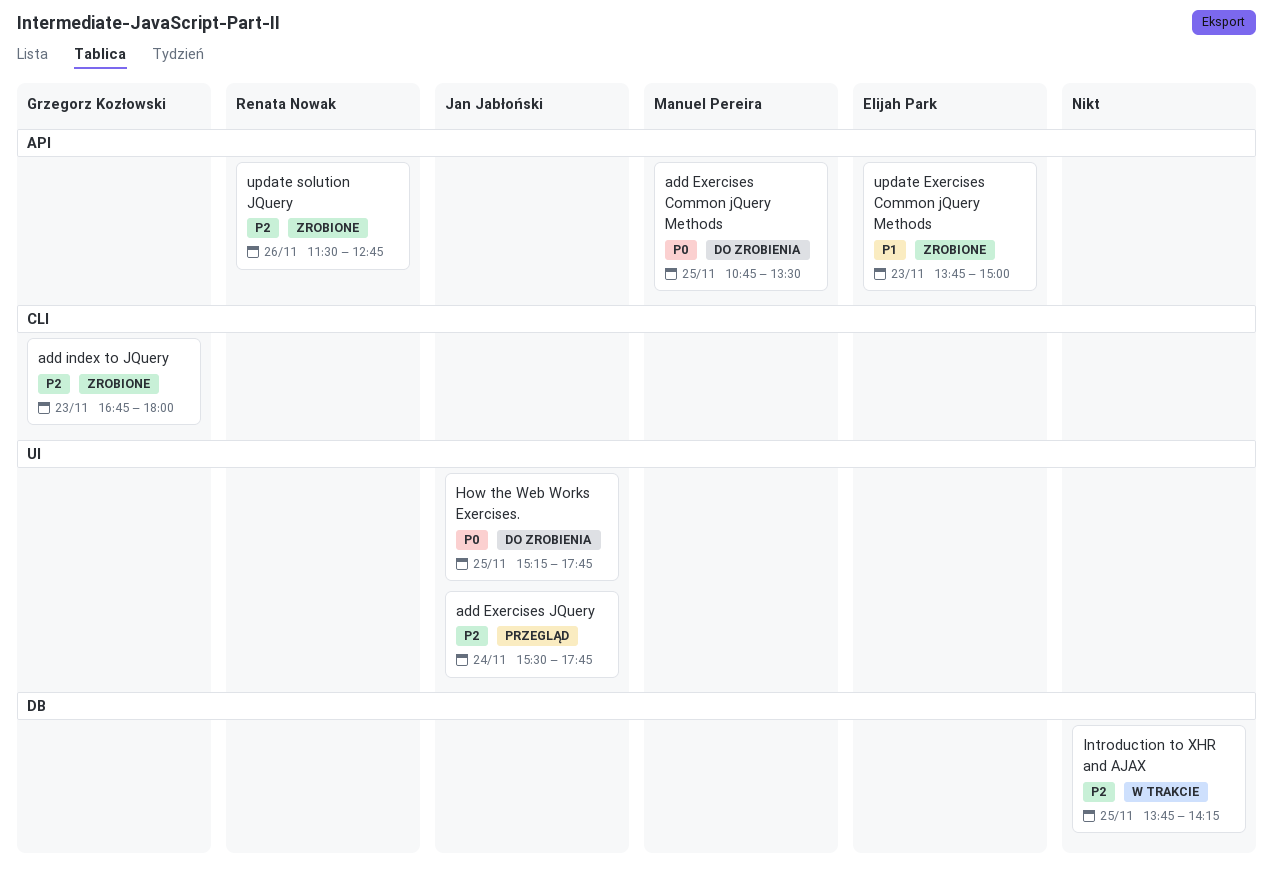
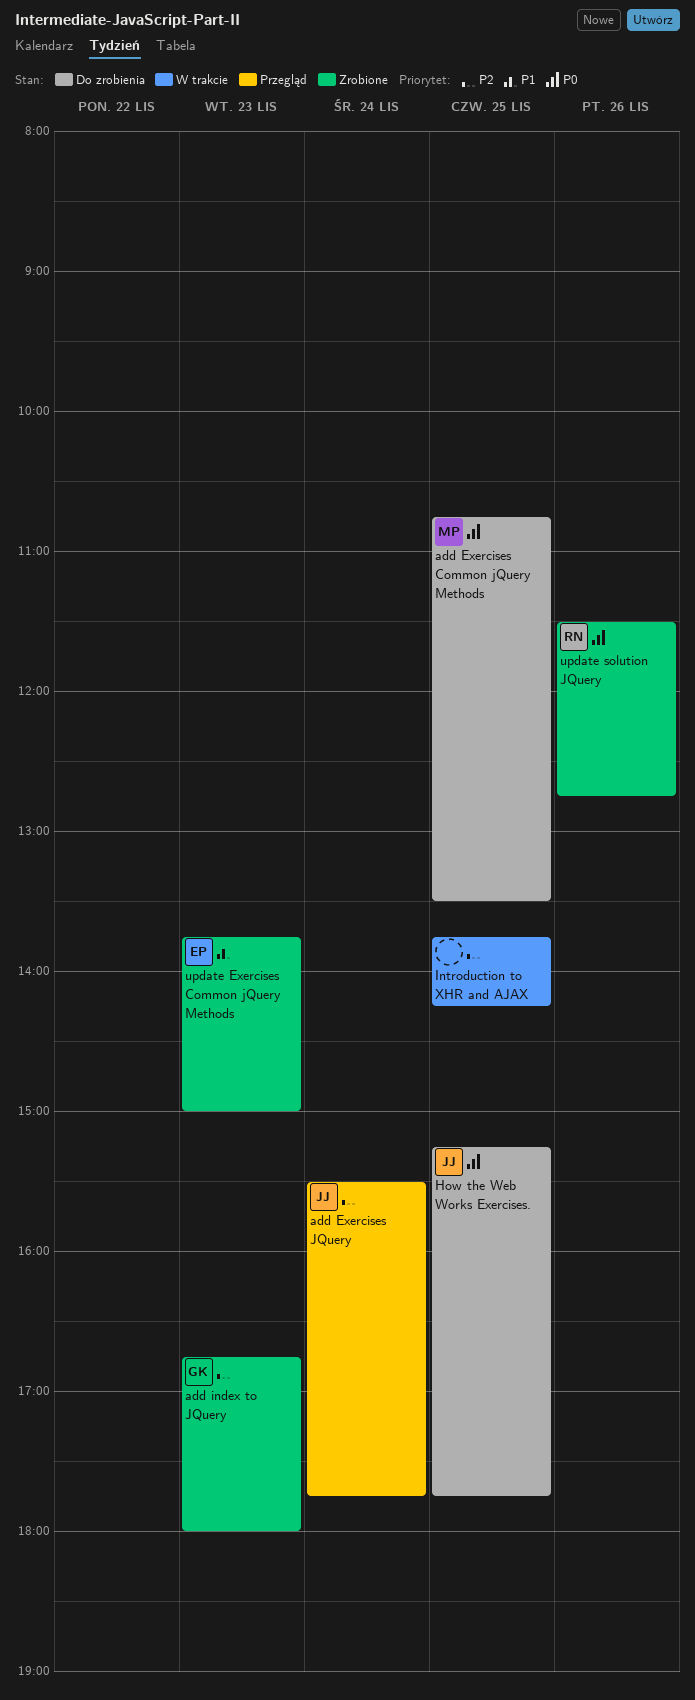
update solution JQuery, priority: P2 -> P0

